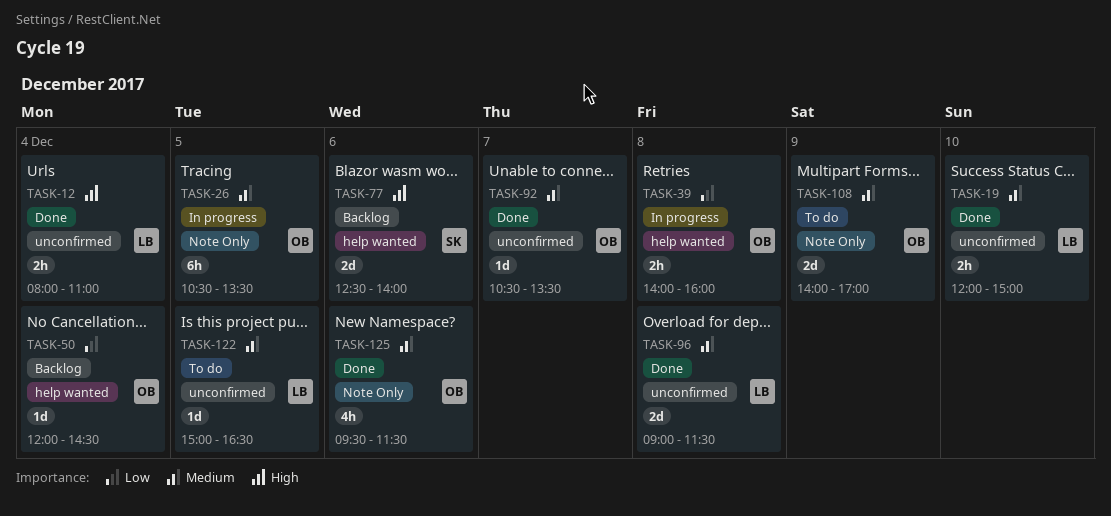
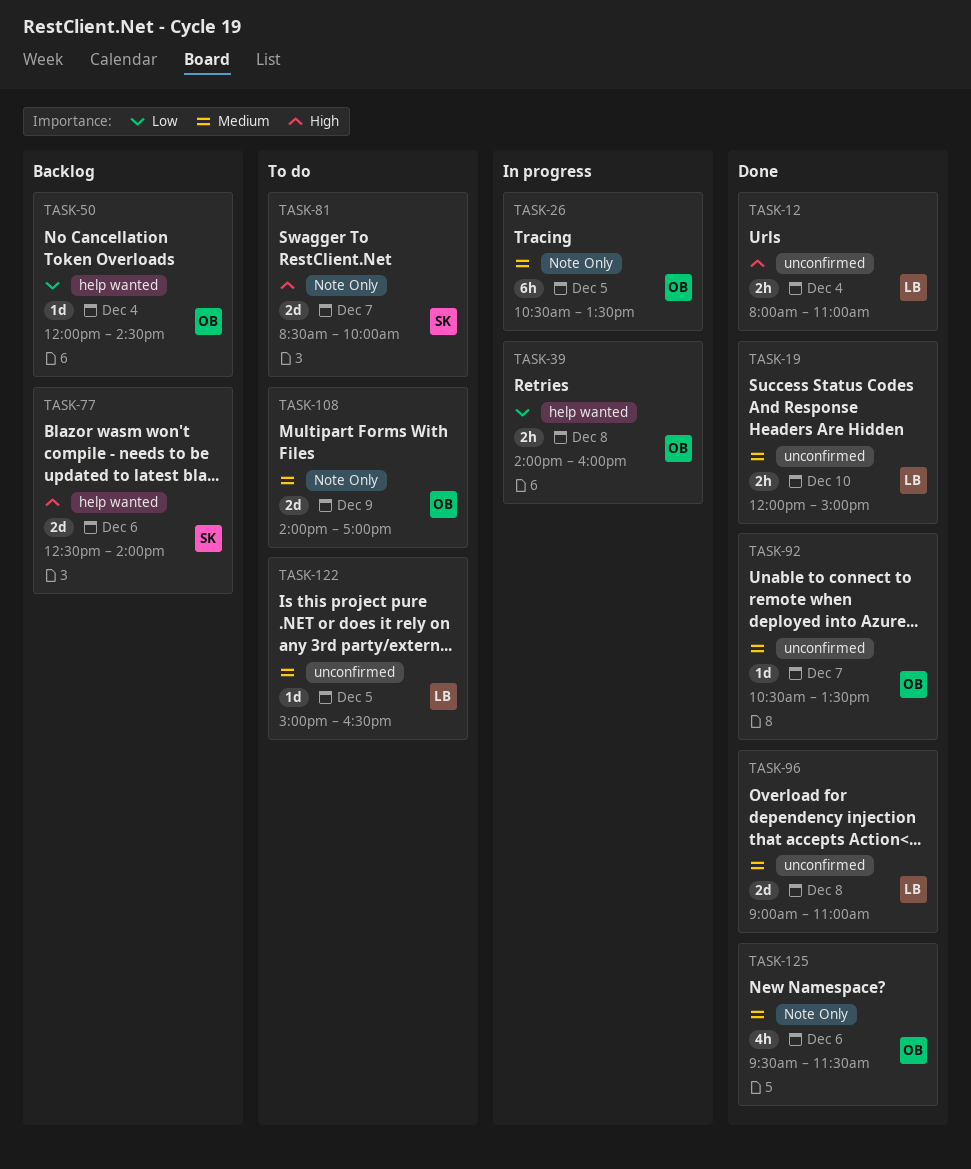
TASK-81: none -> present
TASK-96, ends: 11:30 -> 11:00

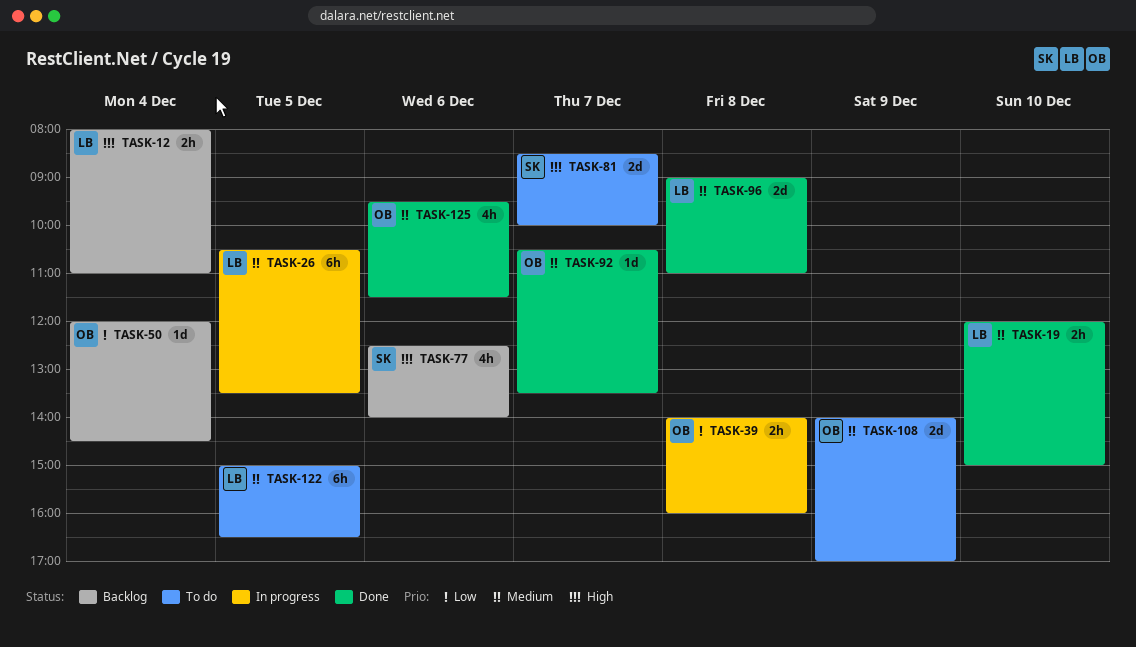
TASK-12, status: Done -> Backlog
TASK-26, owner: OB -> LB
TASK-77, estimate: 2d -> 4h
TASK-122, estimate: 1d -> 6h

